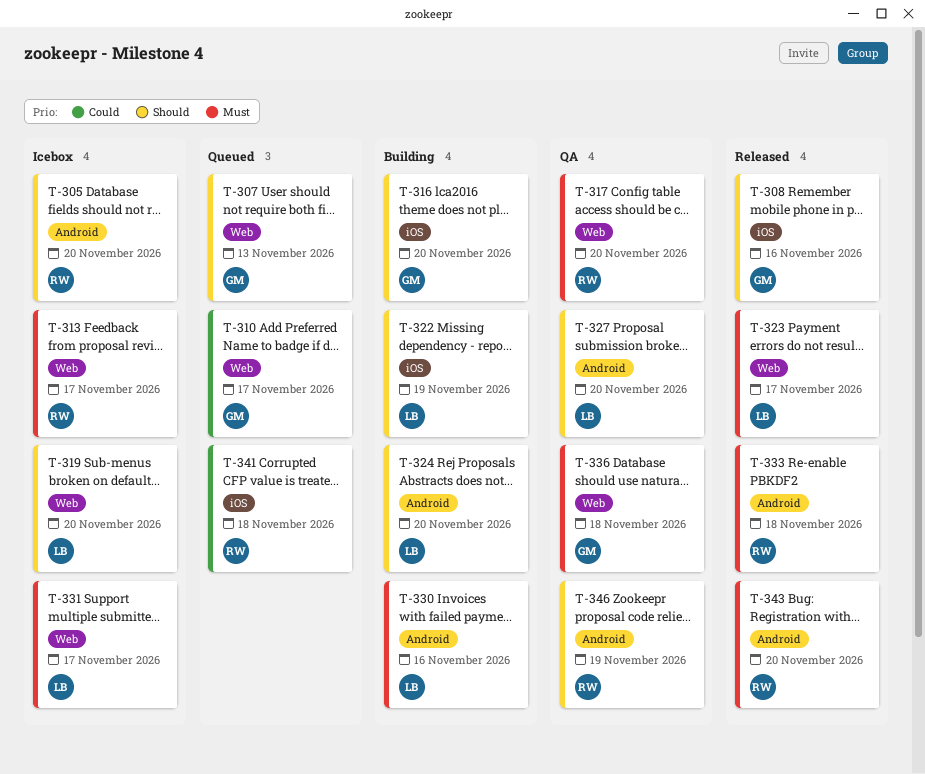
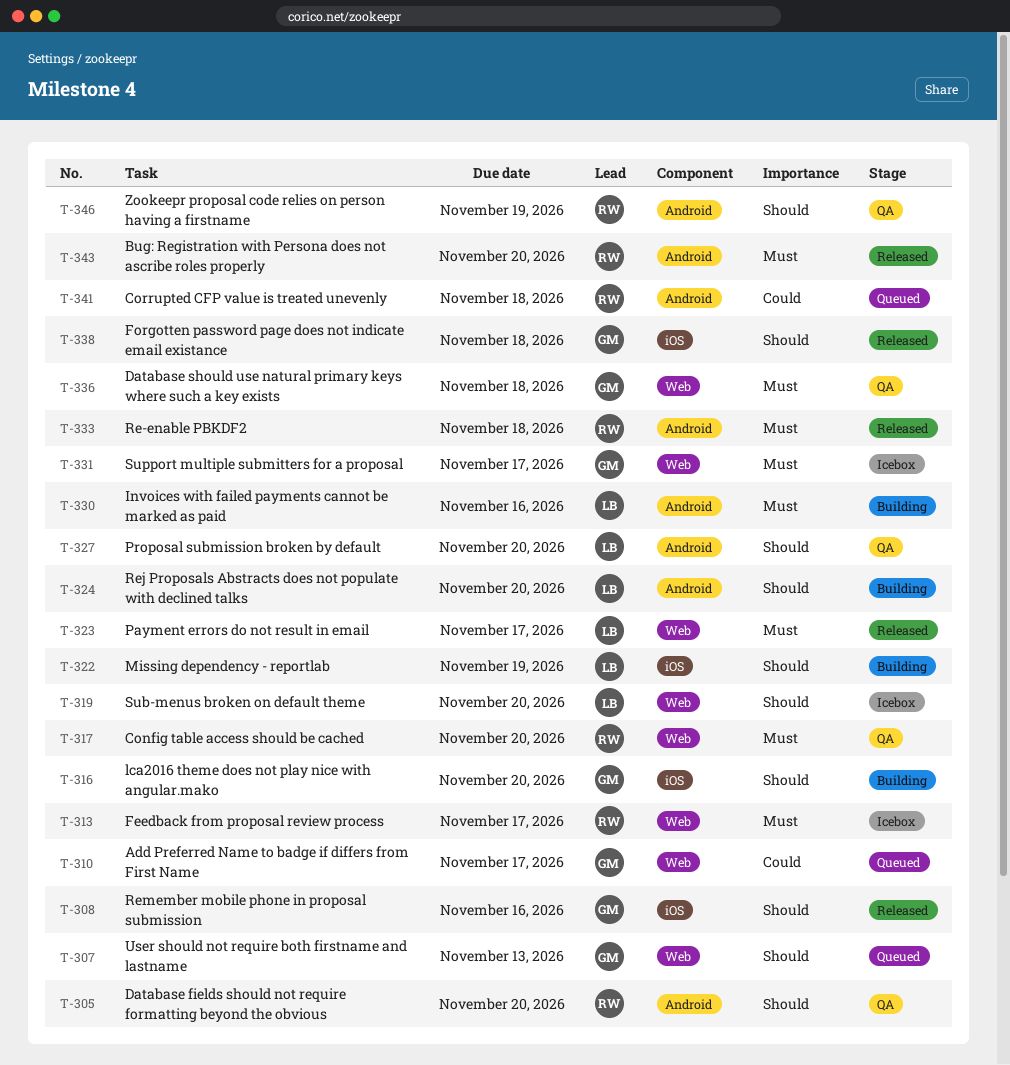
T-305, status: Icebox -> QA
T-331, owner: LB -> GM
T-338: none -> present
T-341, label: iOS -> Android

